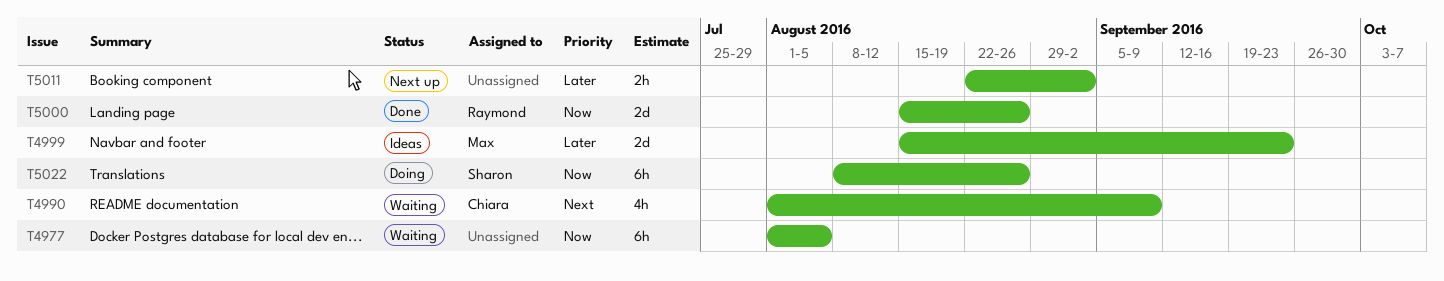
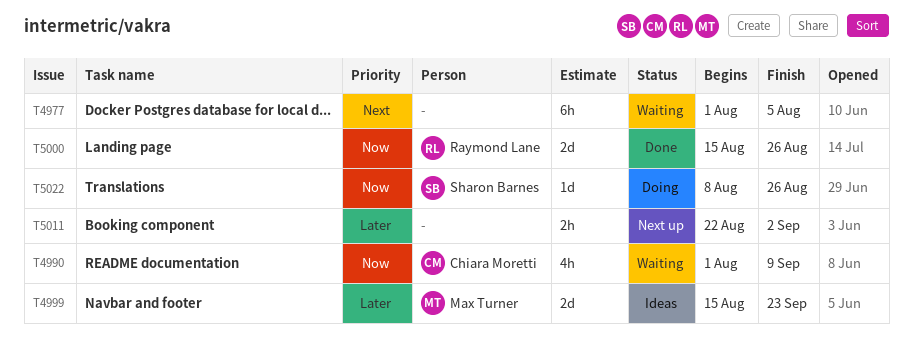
T4977, priority: Now -> Next
T4990, priority: Next -> Now
T5022, estimate: 6h -> 1d

